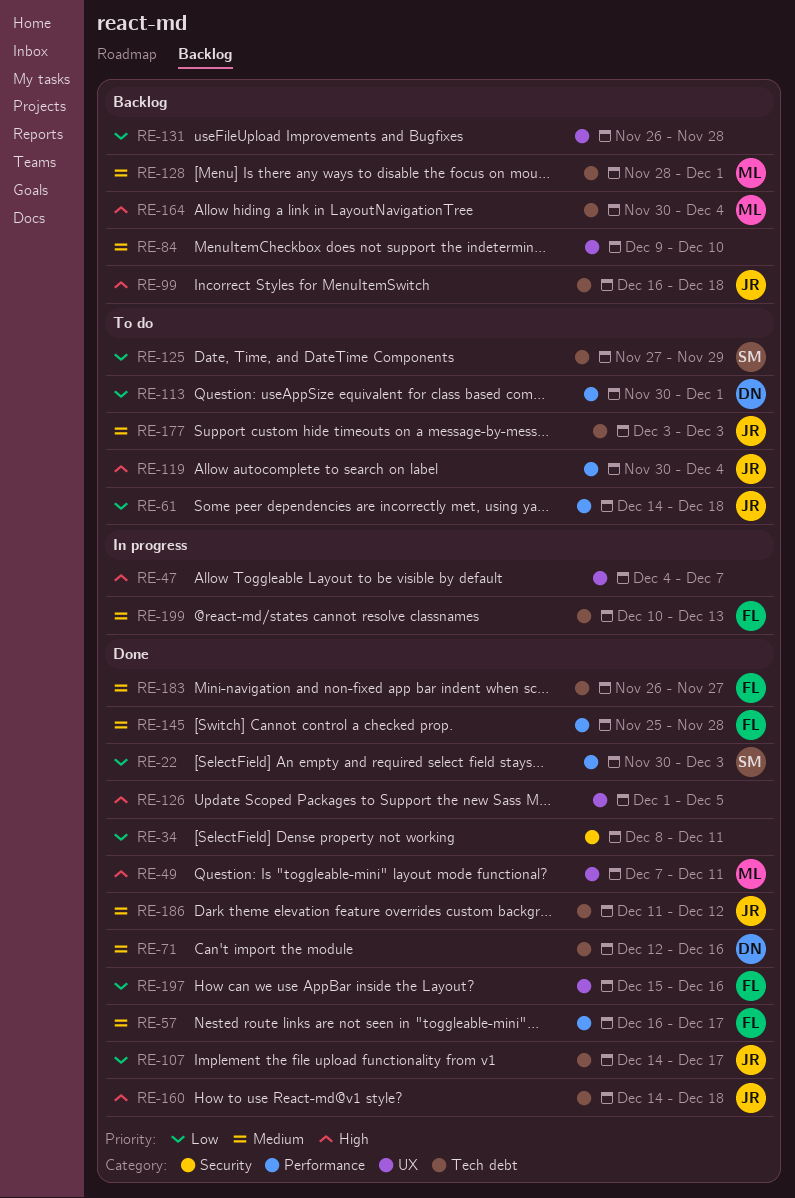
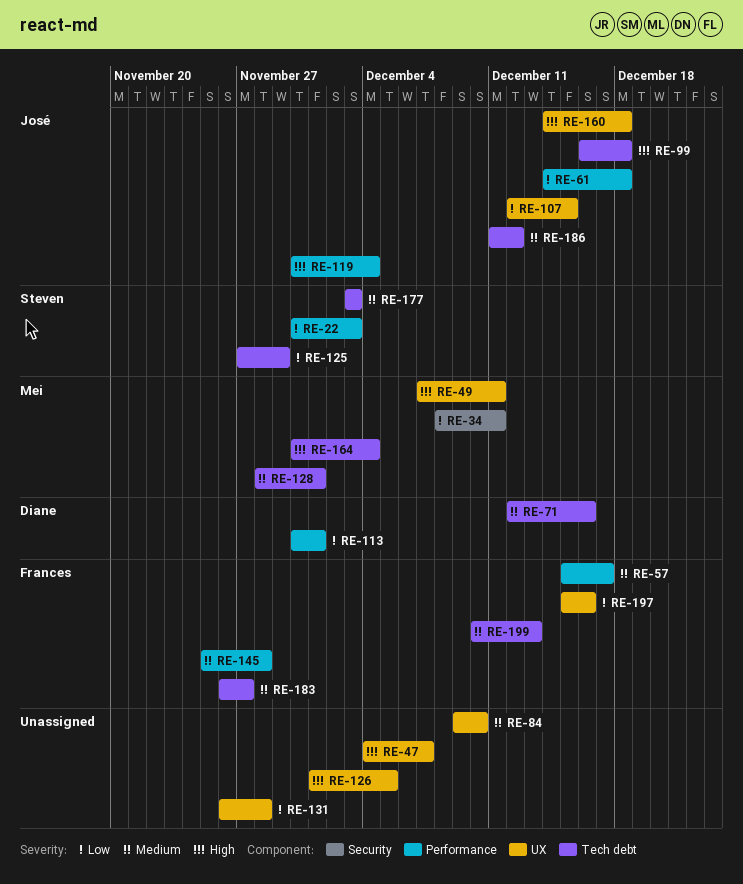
RE-34, owner: none -> Mei
RE-57, start: Dec 16 -> Dec 15
RE-107, label: Tech debt -> UX
RE-107, start: Dec 14 -> Dec 12
RE-107, due: Dec 17 -> Dec 15
RE-160, label: Tech debt -> UX
RE-177, owner: José -> Steven

